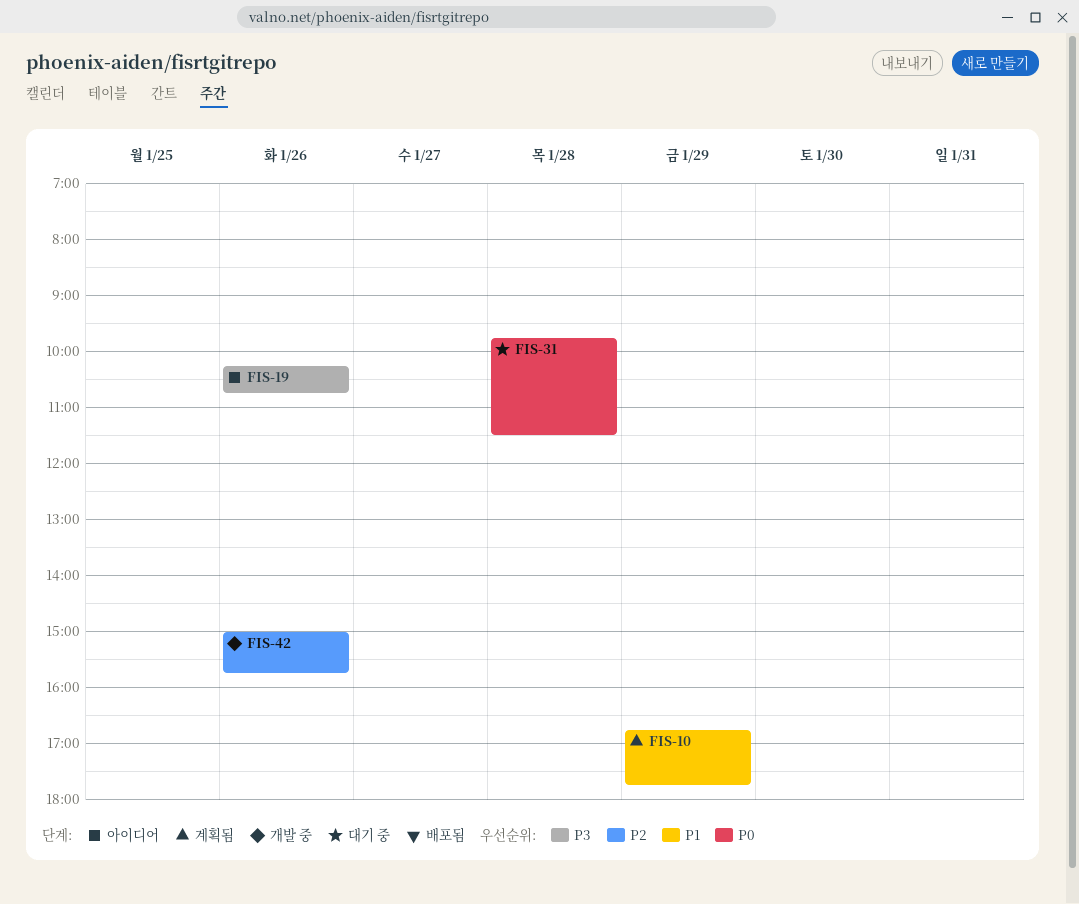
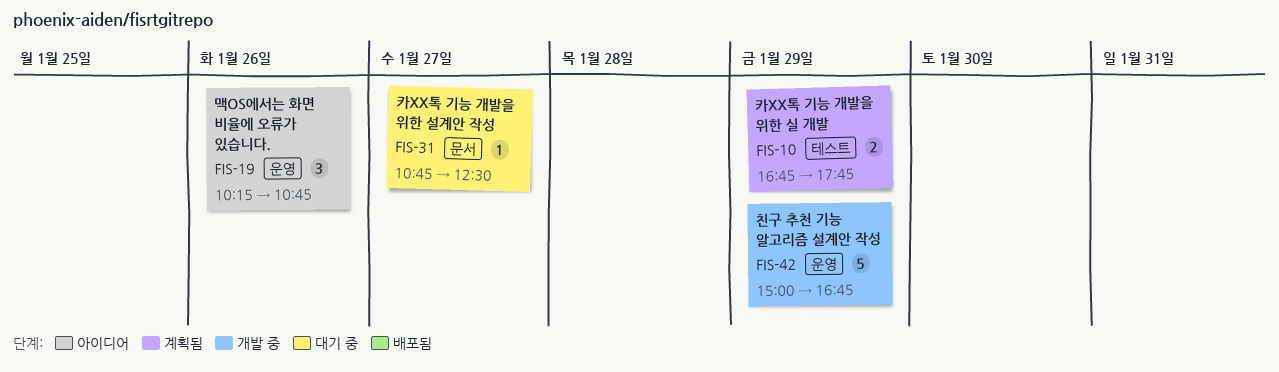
FIS-31, day: Jan 28 -> Jan 27
FIS-31, begins: 09:45 -> 10:45
FIS-31, ends: 11:30 -> 12:30
FIS-42, day: Jan 26 -> Jan 29
FIS-42, ends: 15:45 -> 16:45

